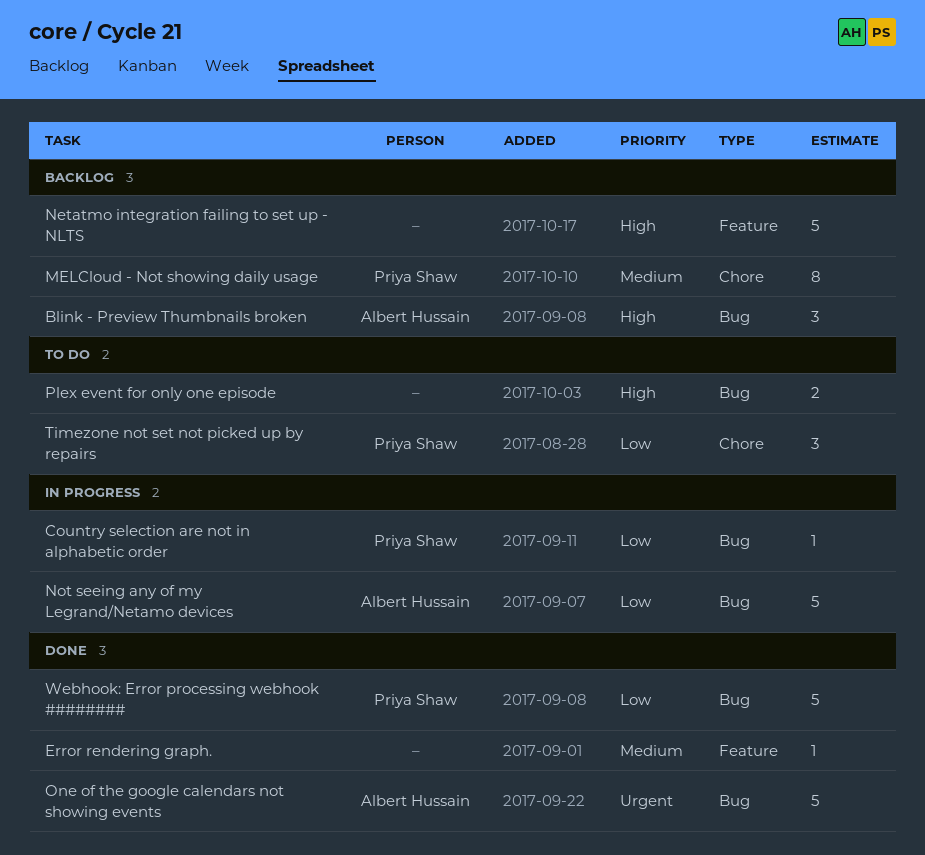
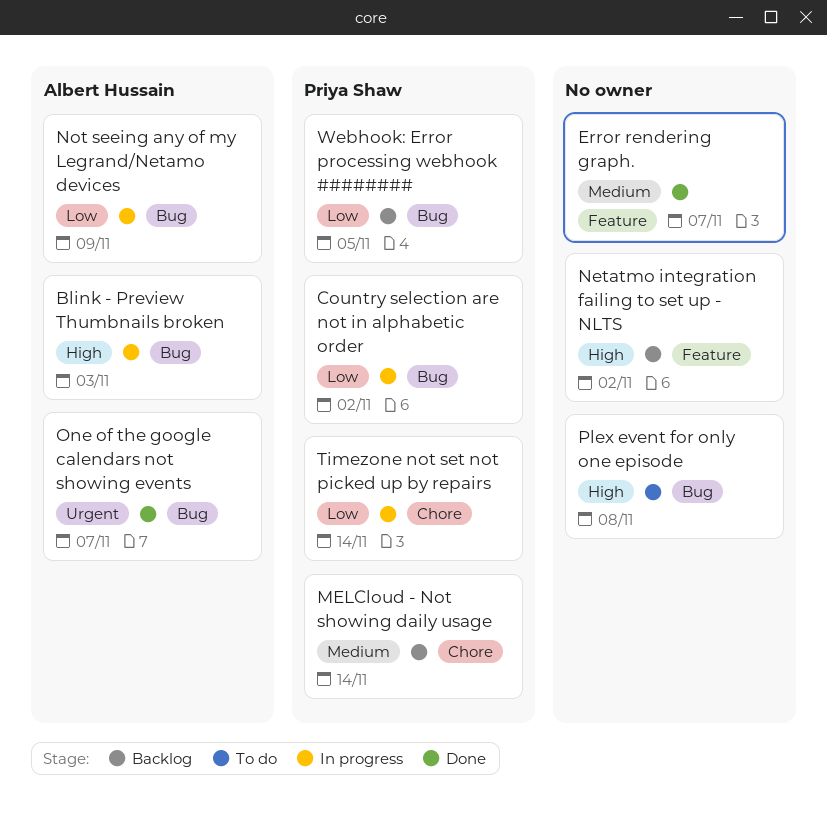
Blink - Preview Thumbnails broken, status: Backlog -> In progress
Timezone not set not picked up by repairs, status: To do -> In progress
Webhook: Error processing webhook ########, status: Done -> Backlog

